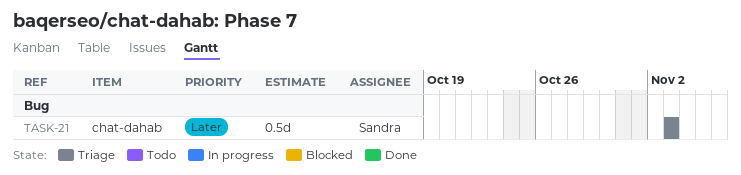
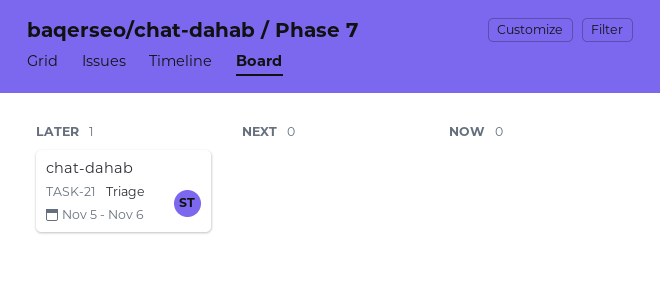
TASK-21, start: Nov 3 -> Nov 5
TASK-21, due: Nov 3 -> Nov 6

